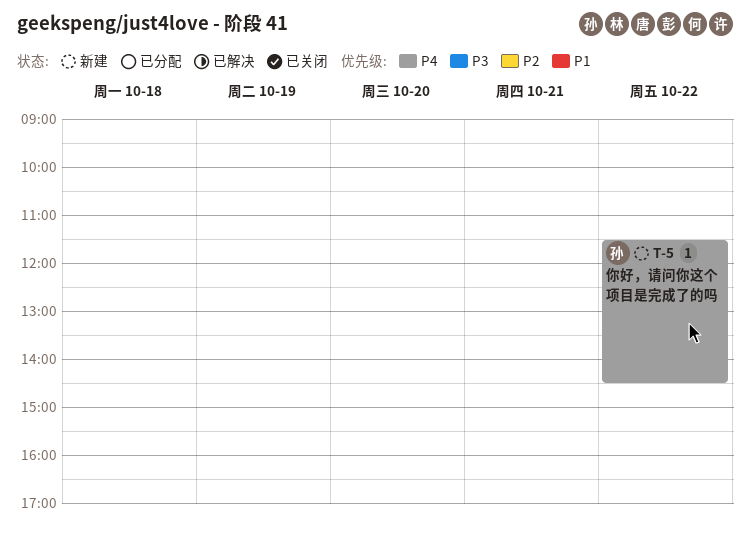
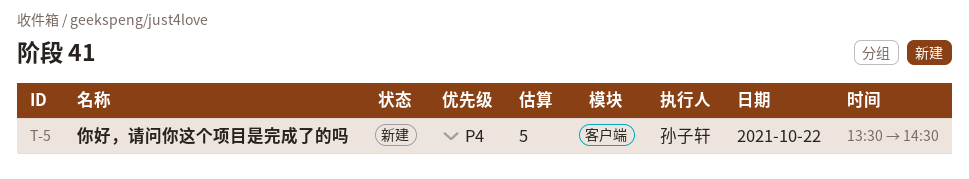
T-5, estimate: 1 -> 5
T-5, begins: 11:30 -> 13:30

